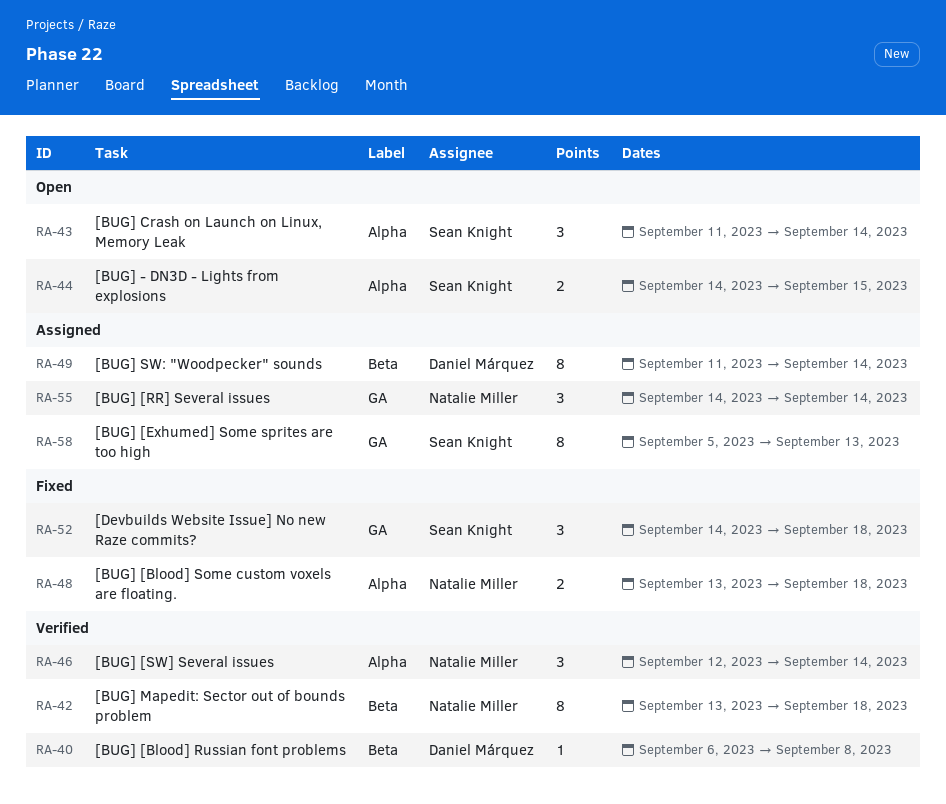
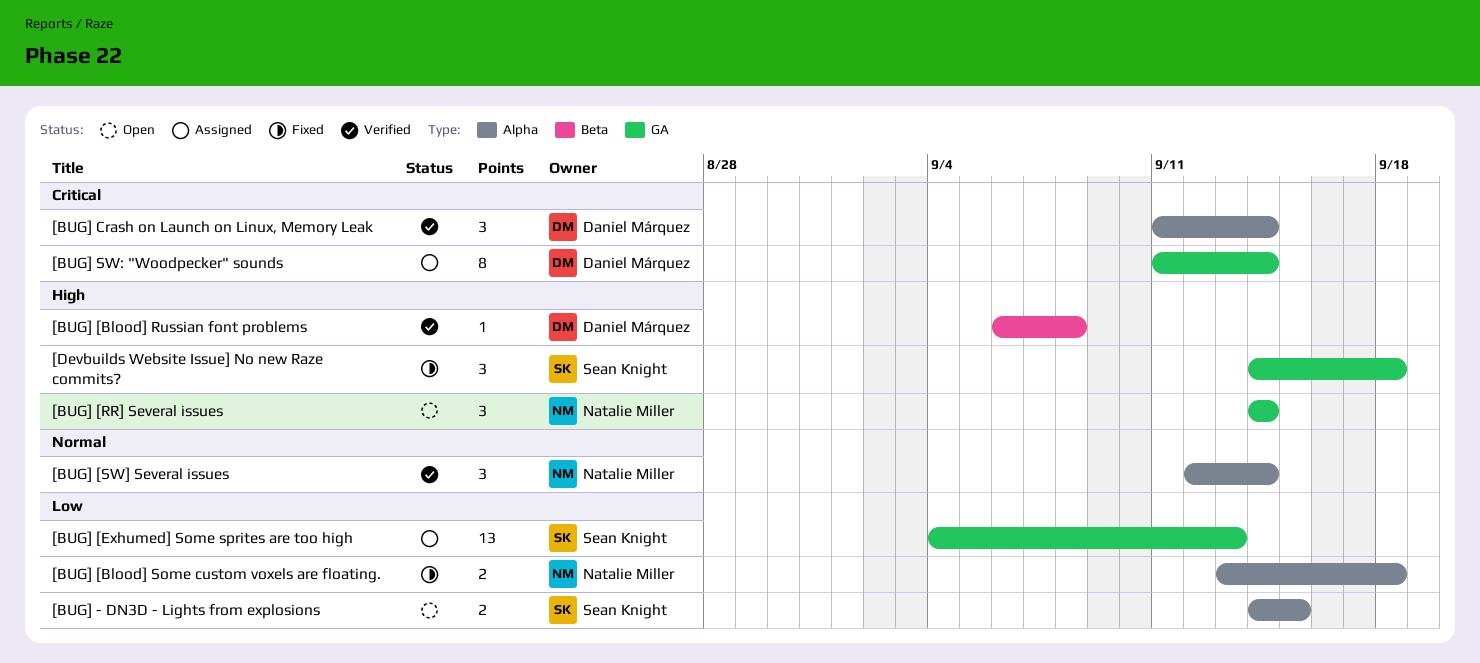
[BUG] [Exhumed] Some sprites are too high, estimate: 8 -> 13
[BUG] [Exhumed] Some sprites are too high, start: Sep 5 -> Sep 4
[BUG] [RR] Several issues, status: Assigned -> Open
[BUG] Crash on Launch on Linux, Memory Leak, status: Open -> Verified
[BUG] Crash on Launch on Linux, Memory Leak, owner: Sean Knight -> Daniel Márquez
[BUG] Mapedit: Sector out of bounds problem: present -> none
[BUG] SW: "Woodpecker" sounds, label: Beta -> GA

